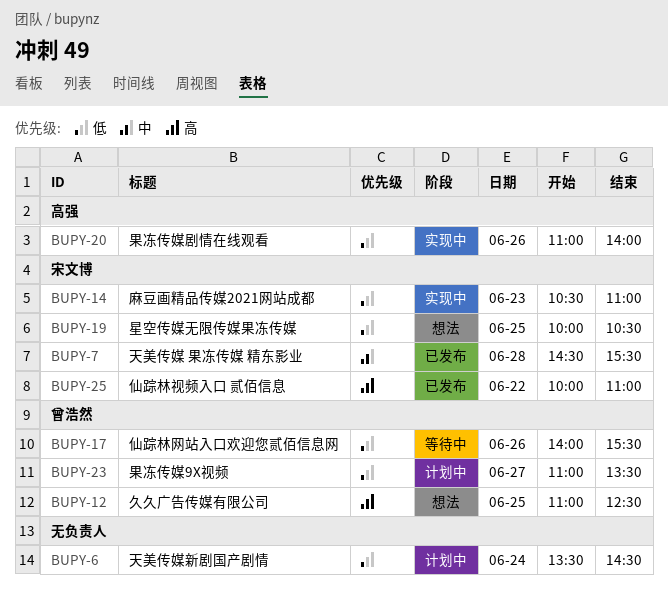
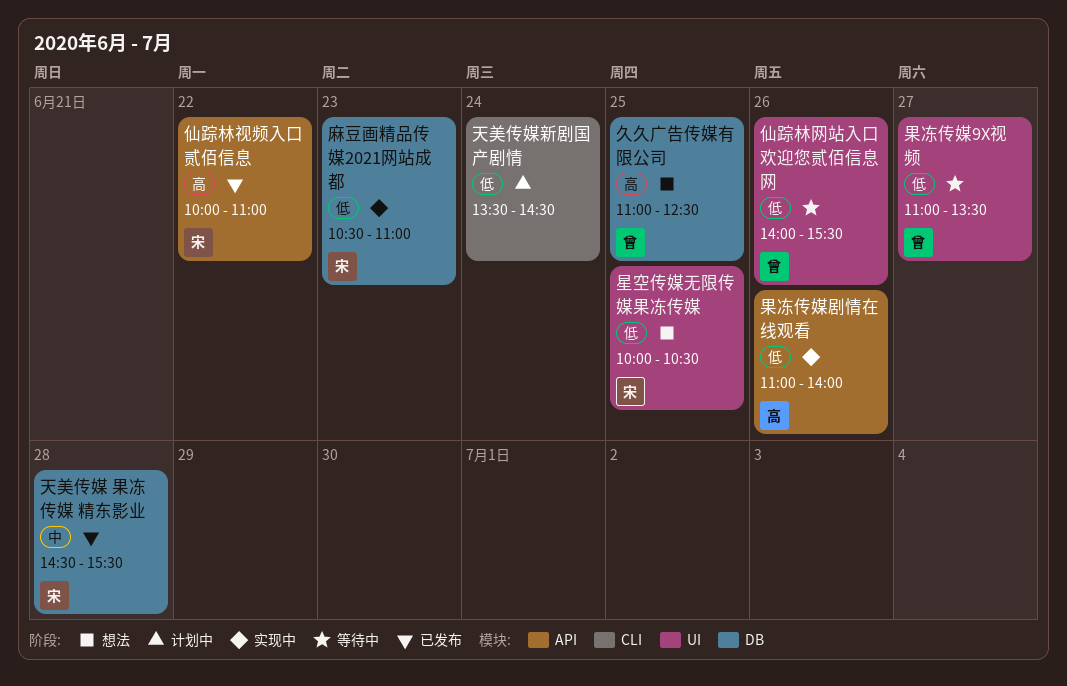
果冻传媒9X视频, status: 计划中 -> 等待中

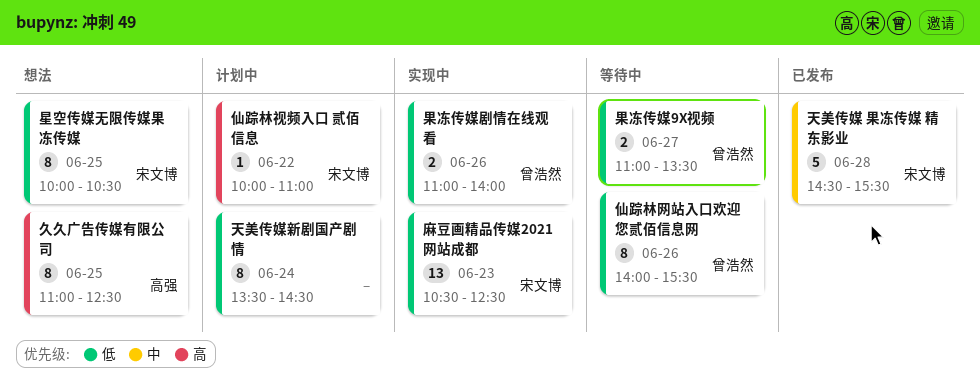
久久广告传媒有限公司, owner: 曾浩然 -> 高强
仙踪林视频入口 贰佰信息, status: 已发布 -> 计划中
果冻传媒剧情在线观看, owner: 高强 -> 曾浩然
麻豆画精品传媒2021网站成都, ends: 11:00 -> 12:30

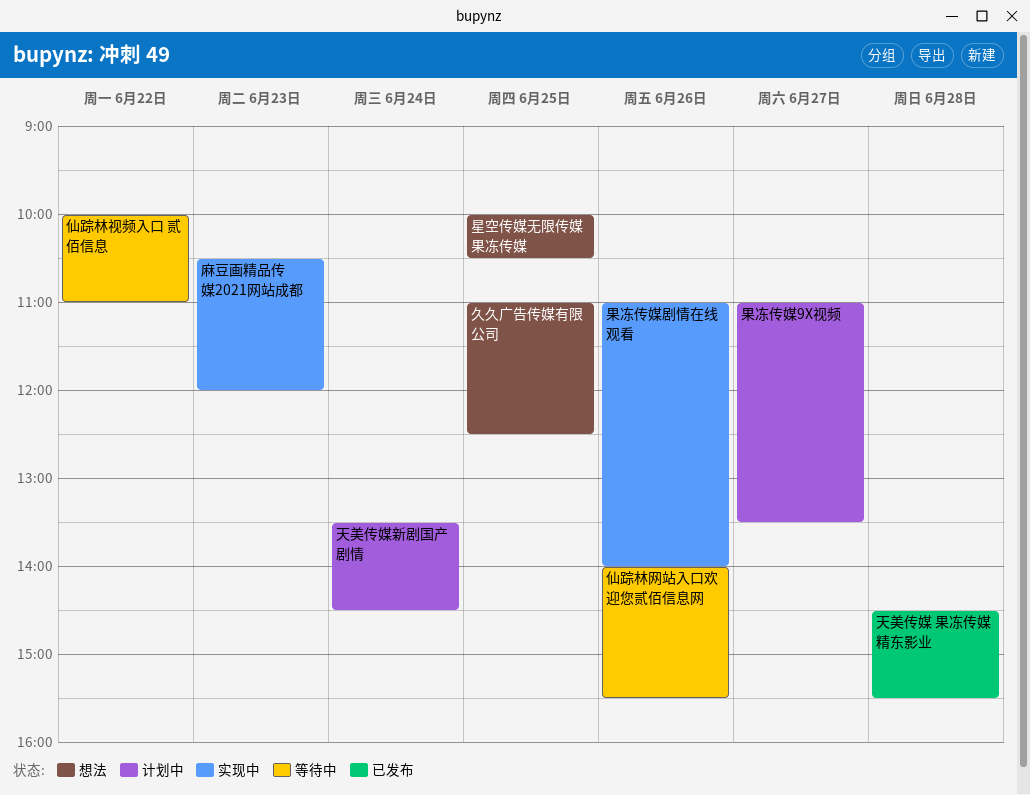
仙踪林视频入口 贰佰信息, status: 计划中 -> 等待中
果冻传媒9X视频, status: 等待中 -> 计划中
麻豆画精品传媒2021网站成都, ends: 12:30 -> 12:00

